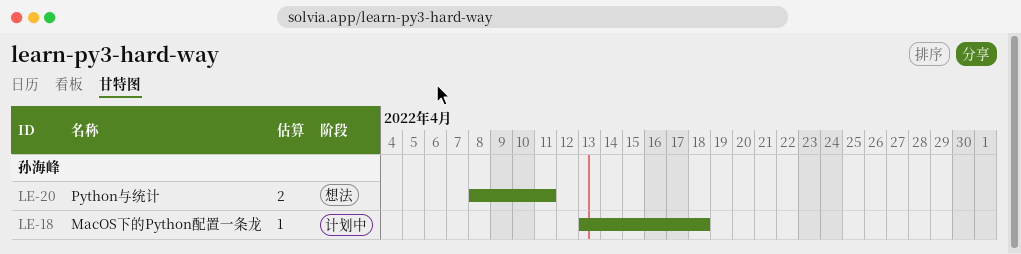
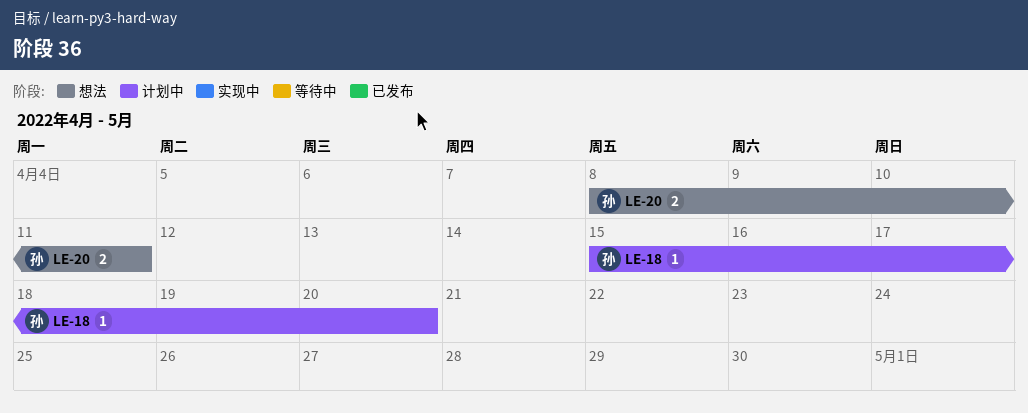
LE-18, start: Apr 13 -> Apr 15
LE-18, due: Apr 18 -> Apr 20

